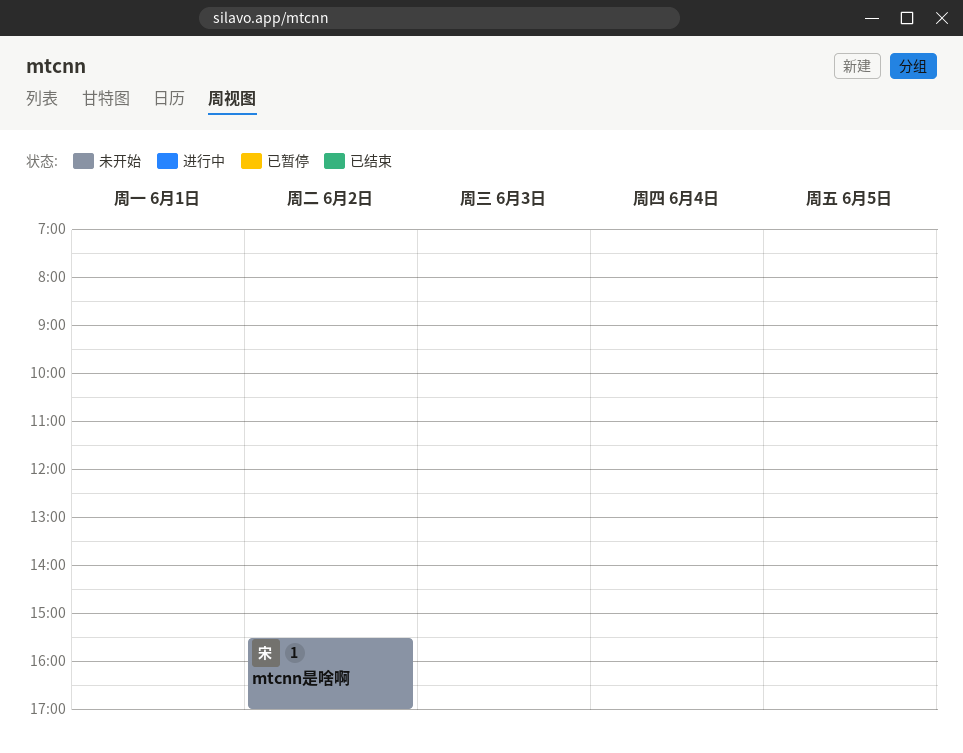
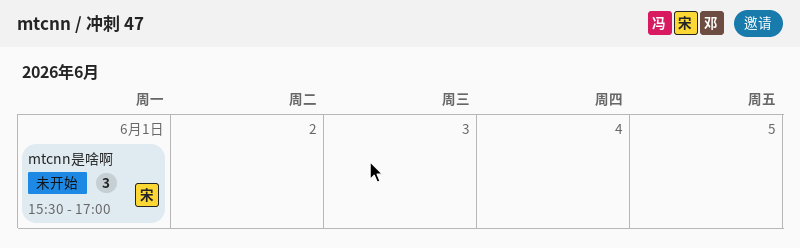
mtcnn是啥啊, estimate: 1 -> 3
mtcnn是啥啊, day: Jun 2 -> Jun 1

